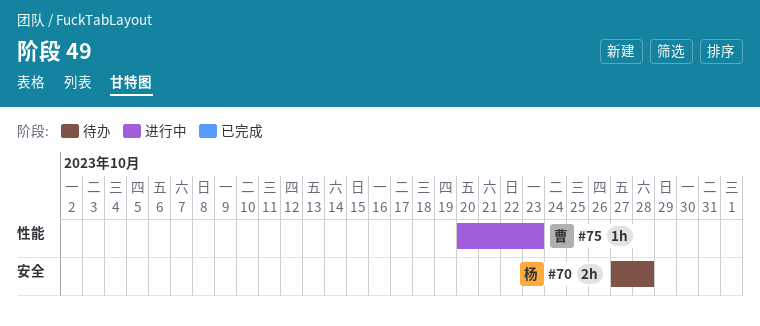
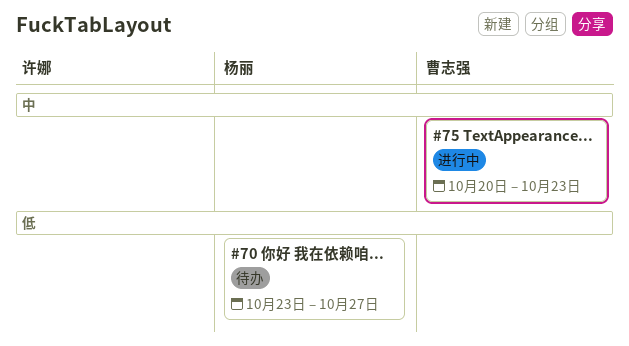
#70, start: Oct 27 -> Oct 23
#70, due: Oct 28 -> Oct 27

